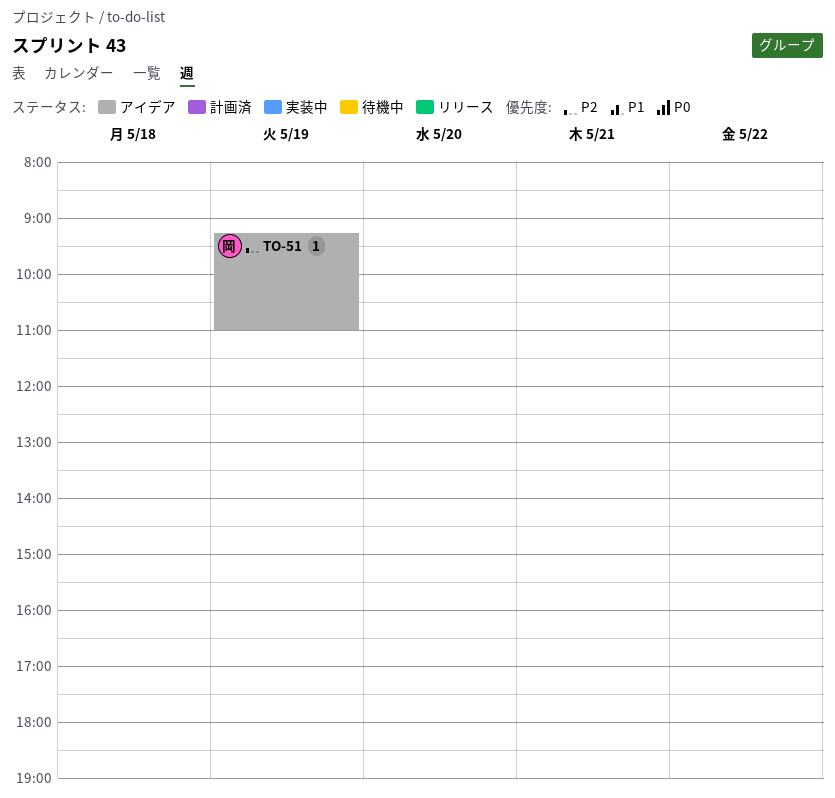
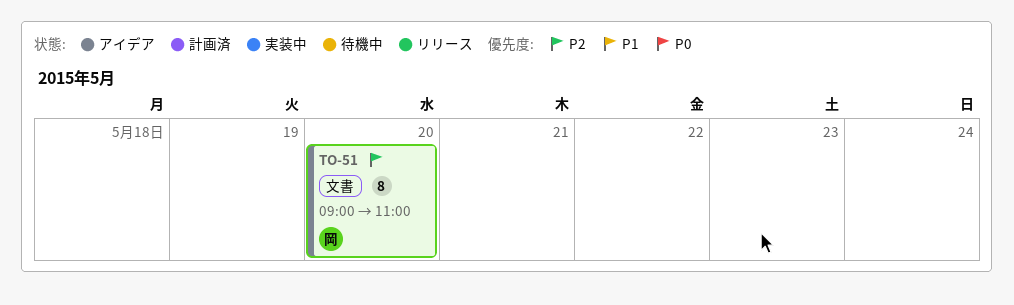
TO-51, estimate: 1 -> 8
TO-51, day: May 19 -> May 20
TO-51, begins: 09:15 -> 09:00

